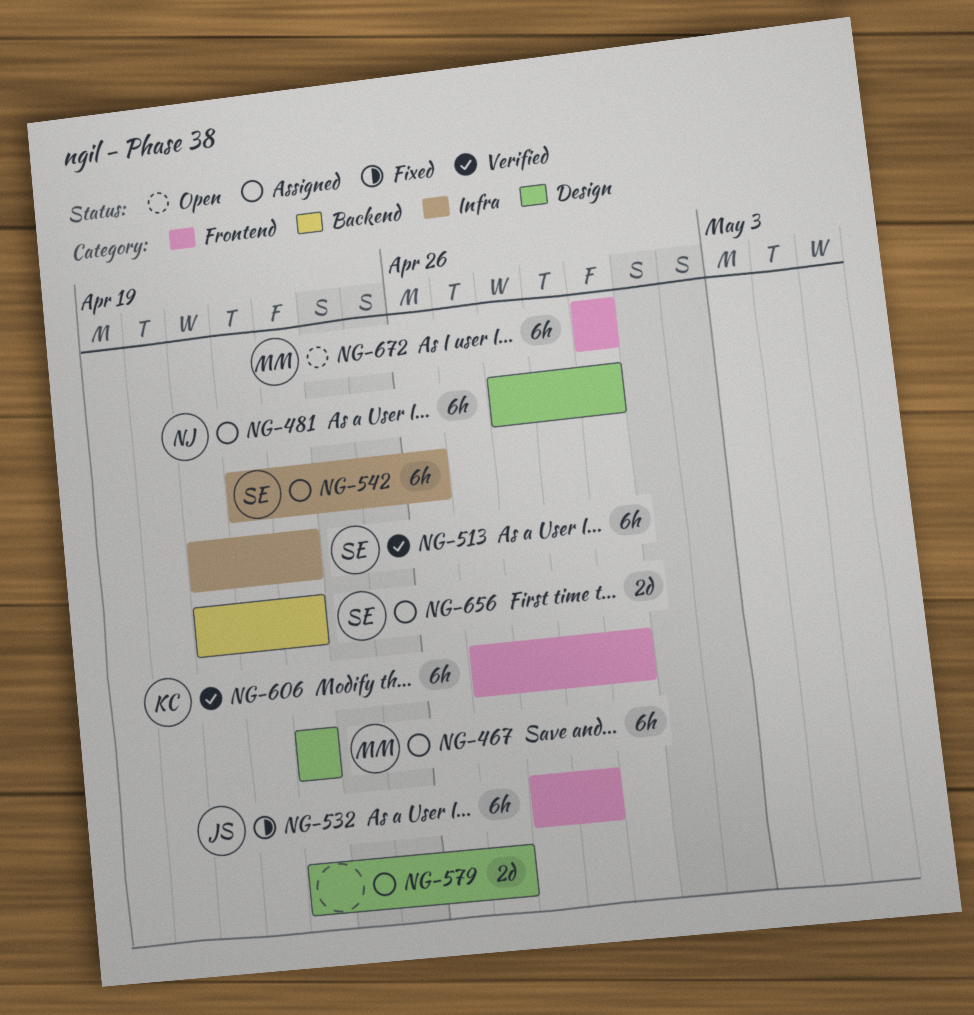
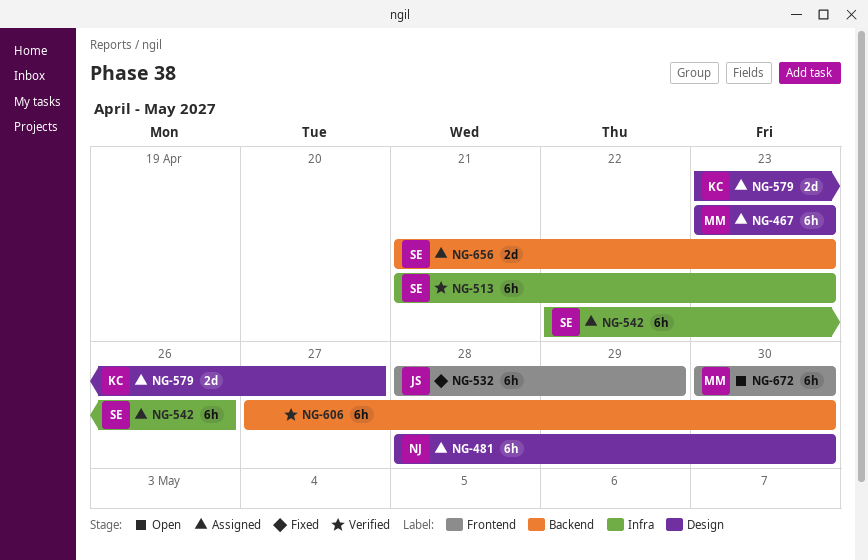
NG-579, owner: none -> KC
NG-606, owner: KC -> none
NG-606, label: Frontend -> Backend

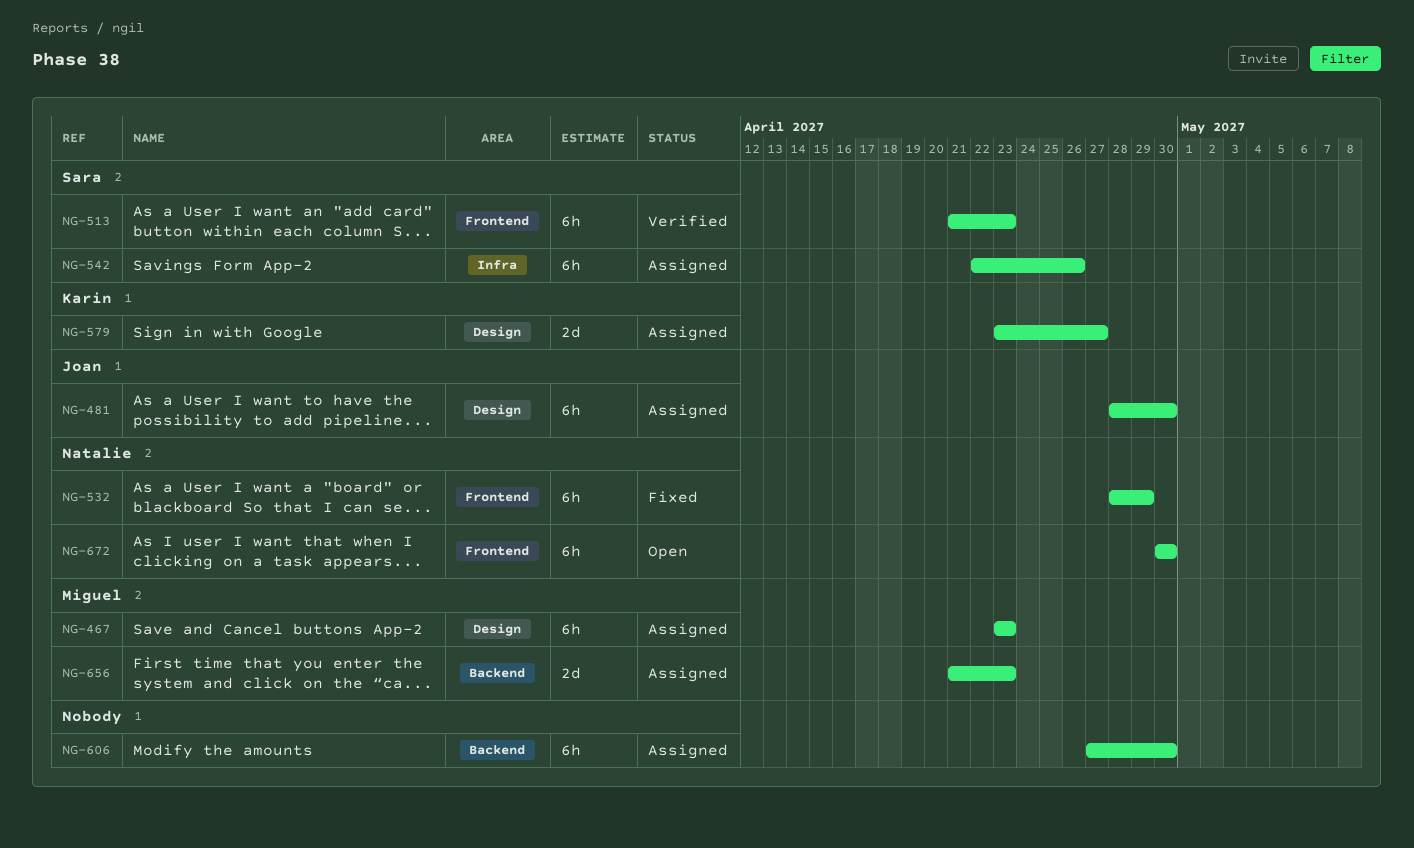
NG-481, owner: Natalie -> Joan
NG-513, label: Infra -> Frontend
NG-532, owner: Joan -> Natalie
NG-606, status: Verified -> Assigned
NG-656, owner: Sara -> Miguel
NG-672, owner: Miguel -> Natalie

